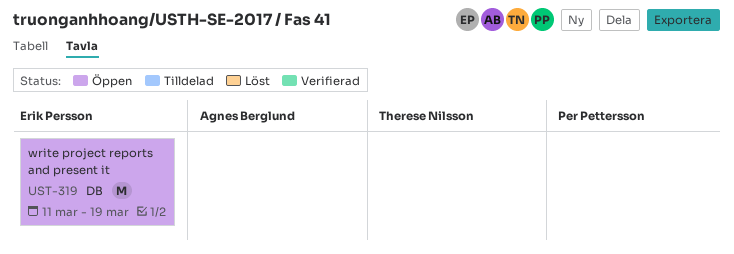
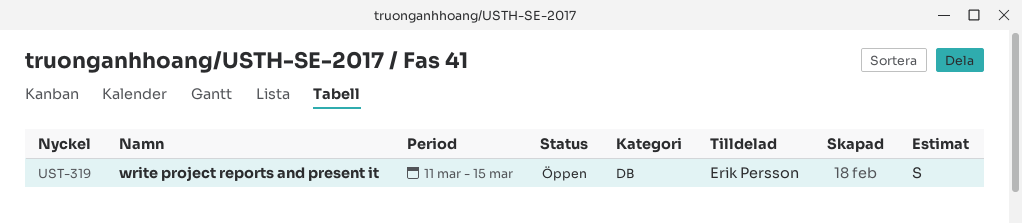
UST-319, estimate: M -> S
UST-319, due: Mar 19 -> Mar 15

